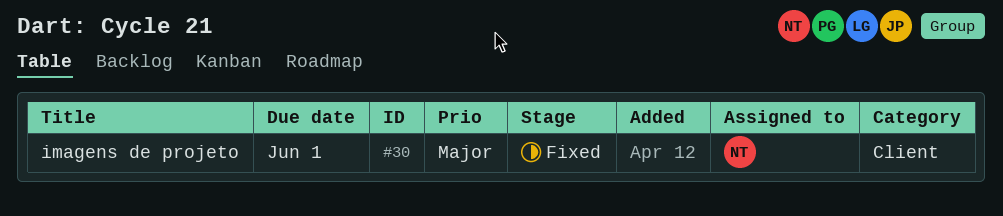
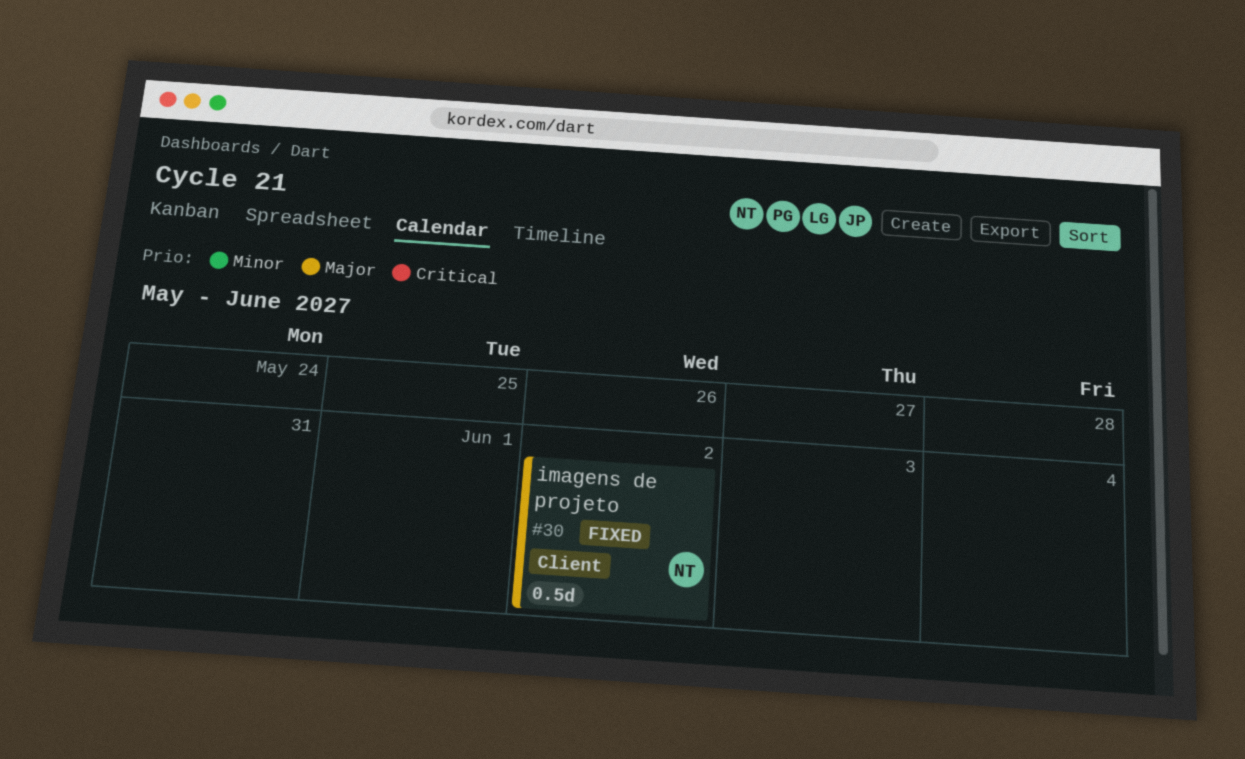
#30, due: Jun 1 -> Jun 2

